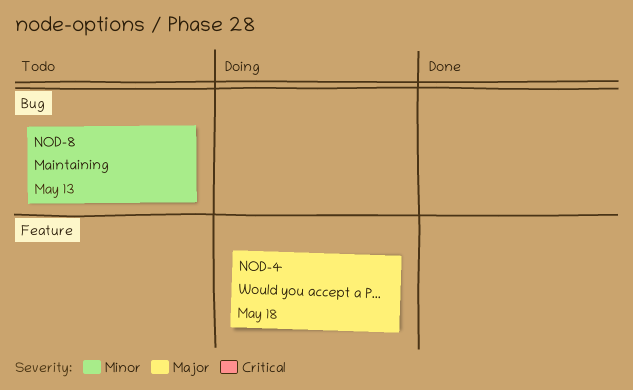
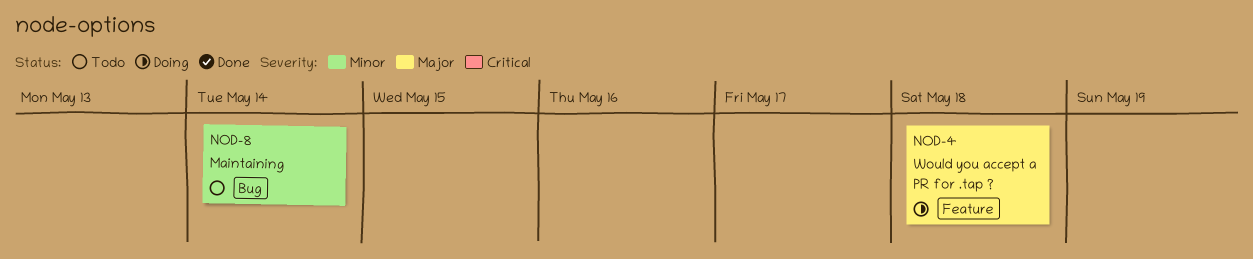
NOD-8, due: May 13 -> May 14

